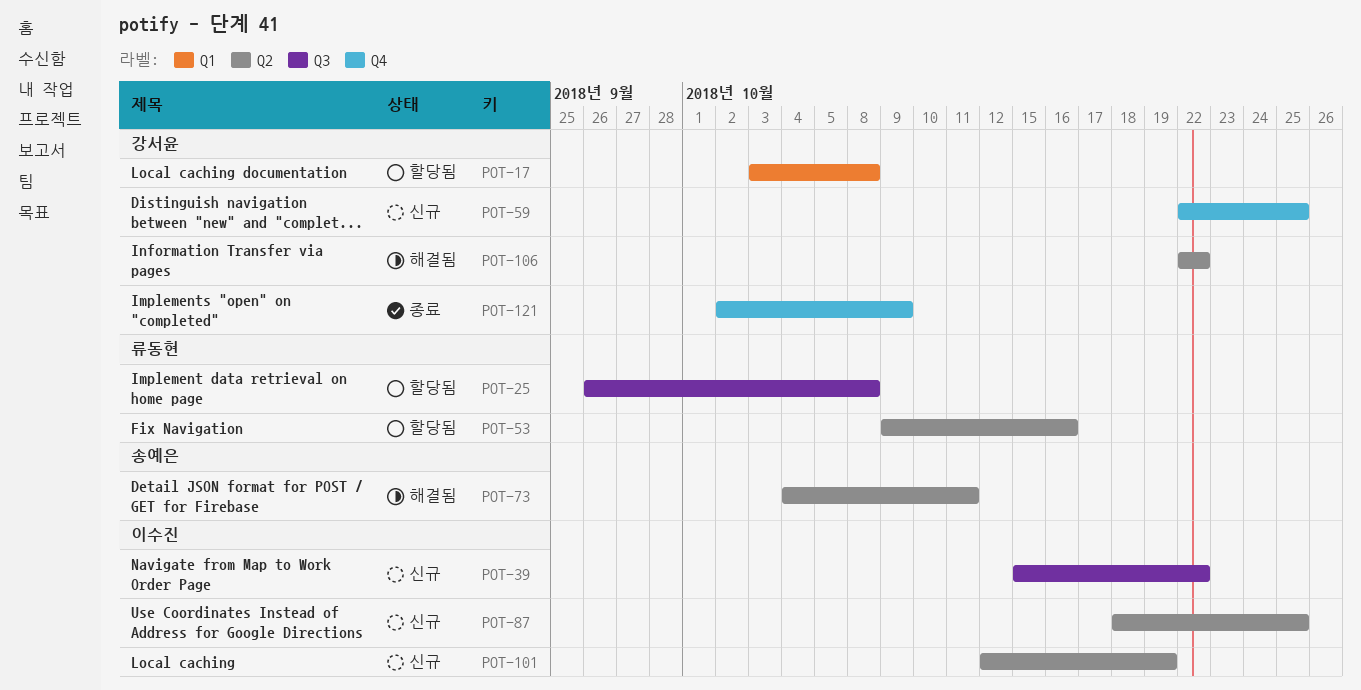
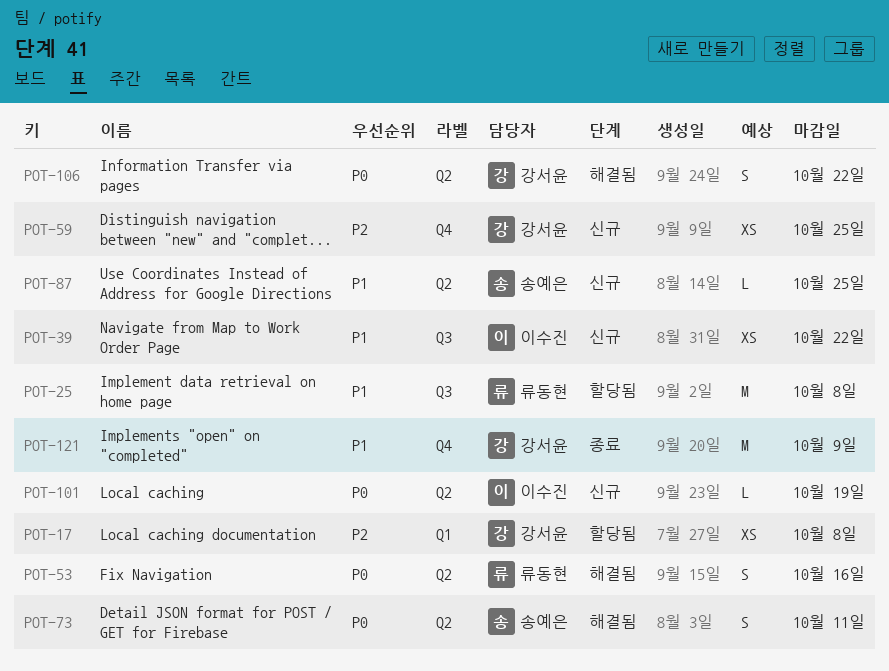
POT-53, status: 할당됨 -> 해결됨
POT-87, owner: 이수진 -> 송예은

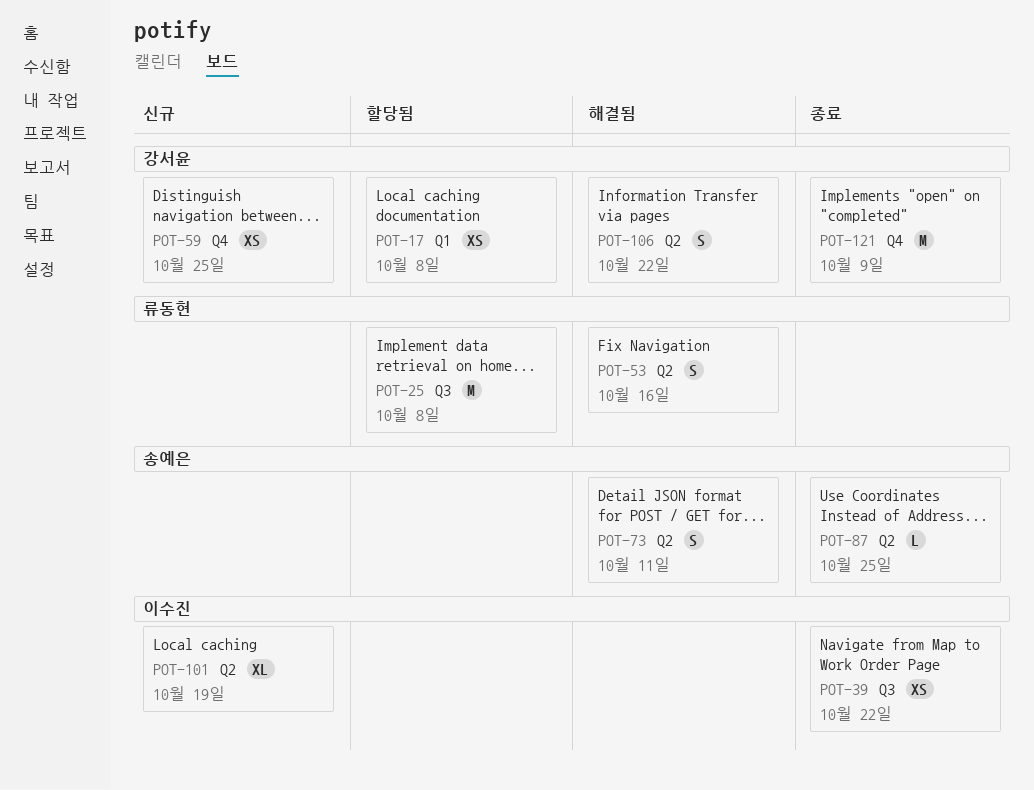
POT-39, status: 신규 -> 종료
POT-87, status: 신규 -> 종료
POT-101, estimate: L -> XL

